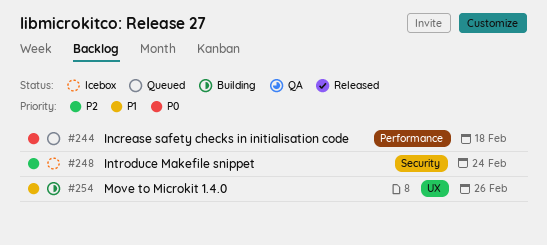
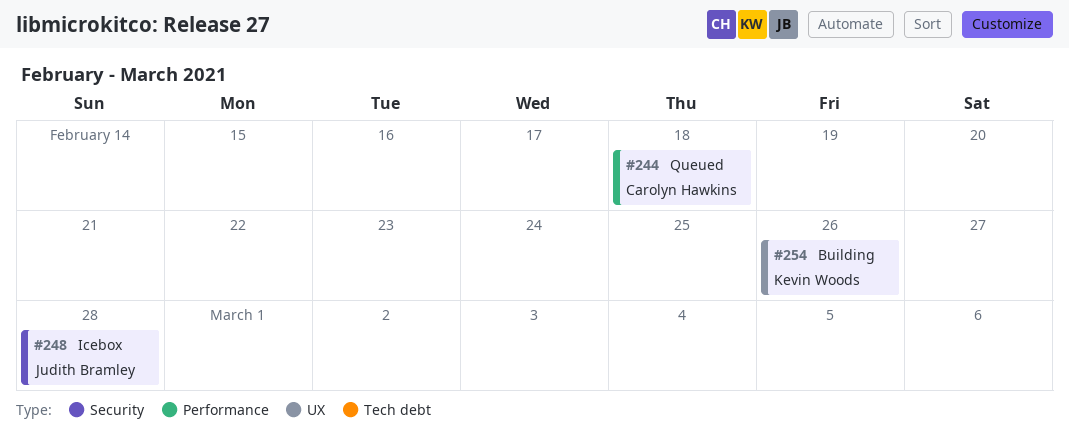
#248, due: Feb 24 -> Feb 28

